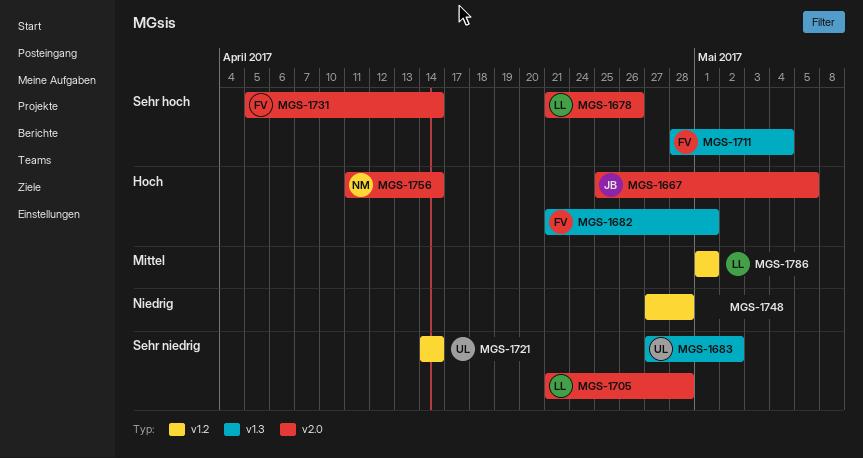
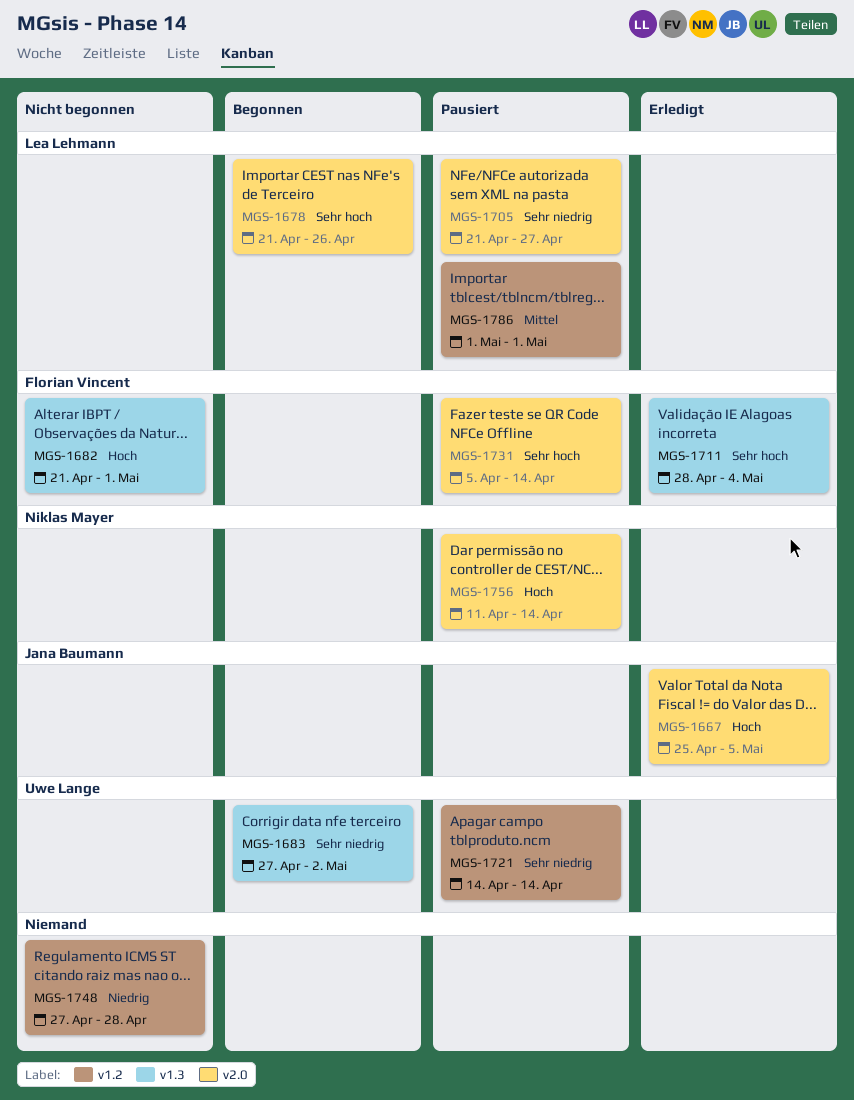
MGS-1705, due: Apr 28 -> Apr 27

